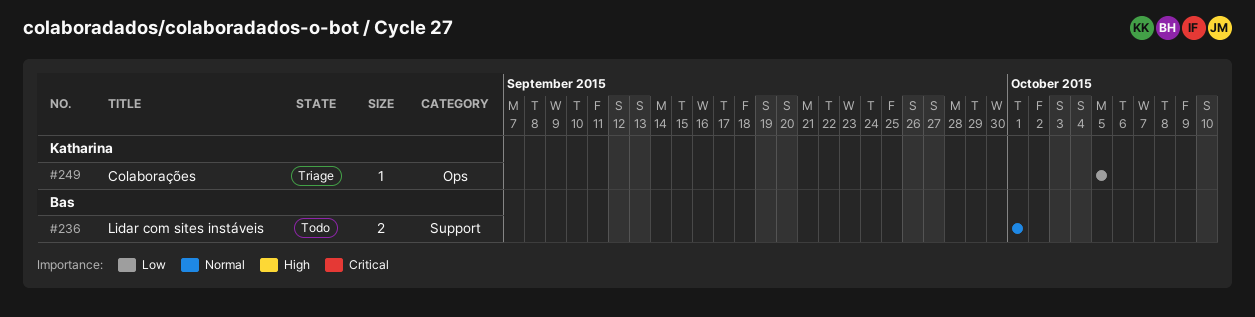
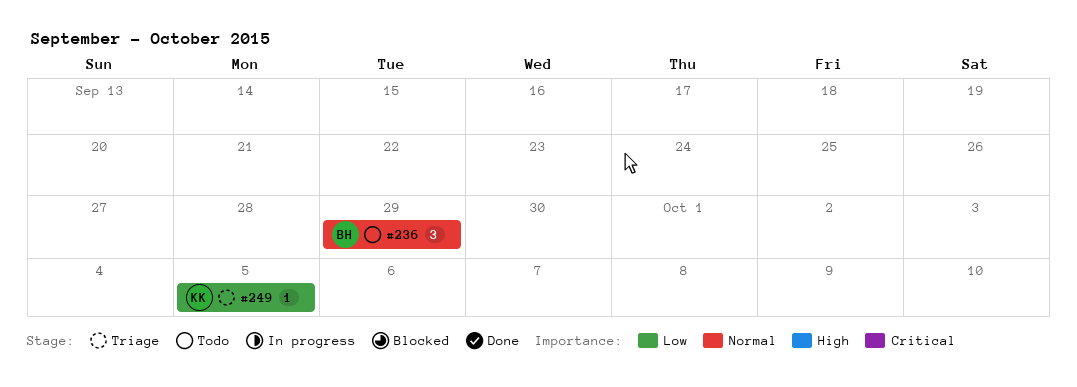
#236, estimate: 2 -> 3
#236, start: Oct 1 -> Sep 29
#236, due: Oct 1 -> Sep 29

